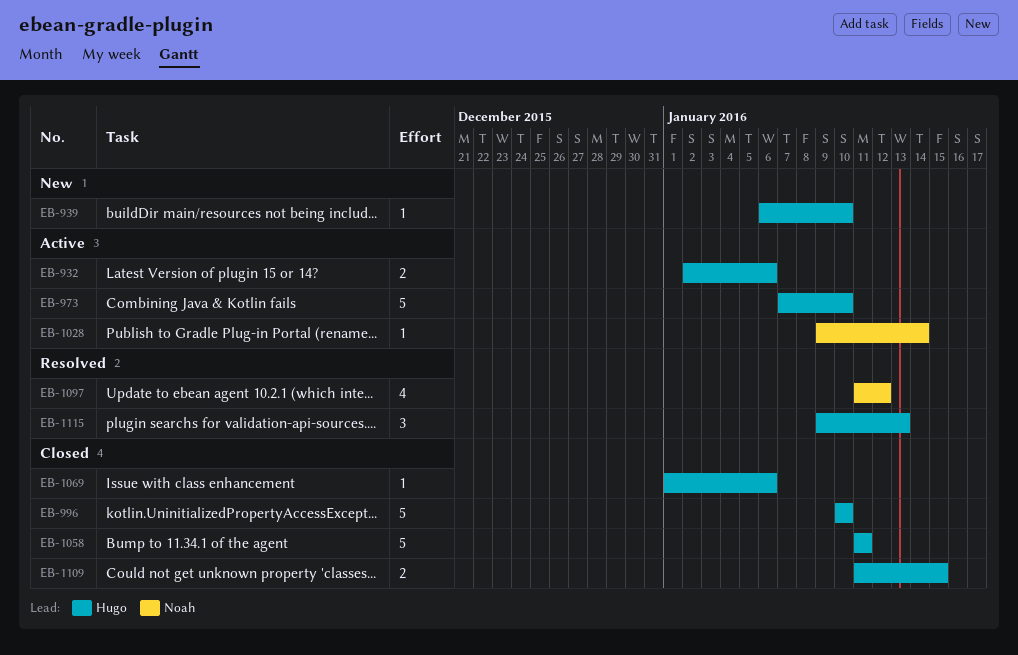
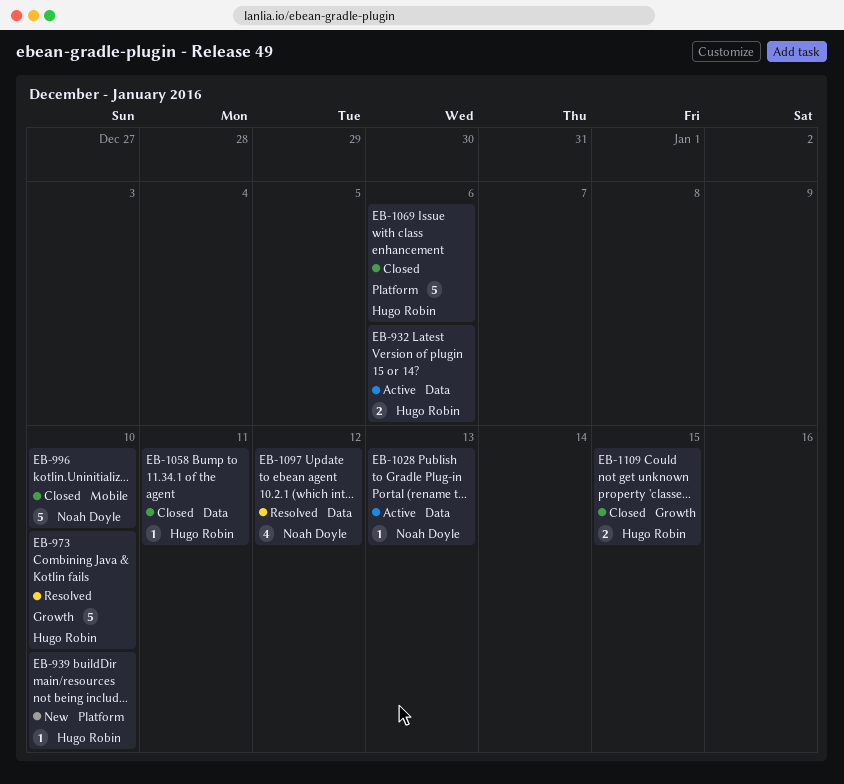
EB-973, status: Active -> Resolved
EB-996, owner: Hugo Robin -> Noah Doyle
EB-1028, due: Jan 14 -> Jan 13
EB-1058, estimate: 5 -> 1
EB-1069, estimate: 1 -> 5
EB-1115: present -> none

